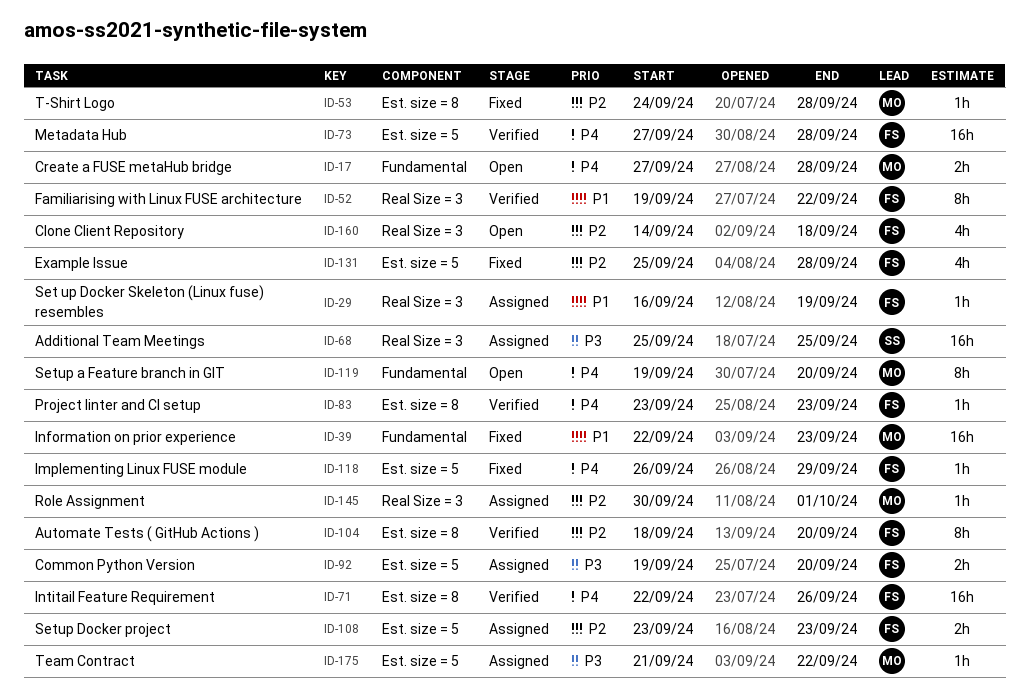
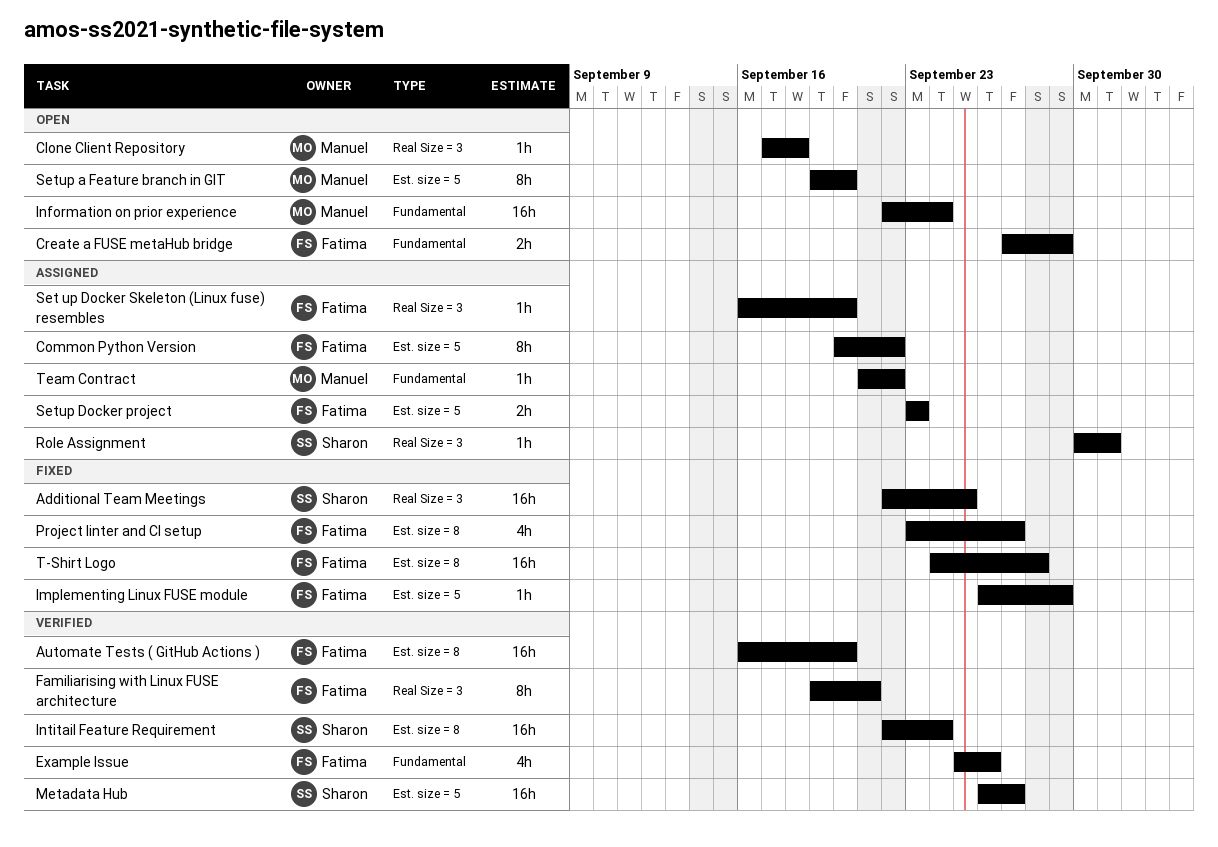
Additional Team Meetings, status: Assigned -> Fixed
Additional Team Meetings, start: Sep 25 -> Sep 22
Automate Tests ( GitHub Actions ), estimate: 8h -> 16h
Automate Tests ( GitHub Actions ), start: Sep 18 -> Sep 16
Clone Client Repository, owner: Fatima -> Manuel
Clone Client Repository, estimate: 4h -> 1h
Clone Client Repository, start: Sep 14 -> Sep 17
Common Python Version, estimate: 2h -> 8h
Common Python Version, start: Sep 19 -> Sep 20
Common Python Version, due: Sep 20 -> Sep 22
Create a FUSE metaHub bridge, owner: Manuel -> Fatima
Create a FUSE metaHub bridge, due: Sep 28 -> Sep 29
Example Issue, status: Fixed -> Verified
Example Issue, label: Est. size = 5 -> Fundamental
Example Issue, due: Sep 28 -> Sep 26
Familiarising with Linux FUSE architecture, due: Sep 22 -> Sep 21
Information on prior experience, status: Fixed -> Open
Information on prior experience, due: Sep 23 -> Sep 24
Intitail Feature Requirement, owner: Fatima -> Sharon
Intitail Feature Requirement, due: Sep 26 -> Sep 24
Metadata Hub, owner: Fatima -> Sharon
Metadata Hub, start: Sep 27 -> Sep 26
Metadata Hub, due: Sep 28 -> Sep 27
Project linter and CI setup, status: Verified -> Fixed
Project linter and CI setup, estimate: 1h -> 4h
Project linter and CI setup, due: Sep 23 -> Sep 27
Role Assignment, owner: Manuel -> Sharon
Set up Docker Skeleton (Linux fuse) resembles, due: Sep 19 -> Sep 20
Setup a Feature branch in GIT, label: Fundamental -> Est. size = 5
T-Shirt Logo, owner: Manuel -> Fatima
T-Shirt Logo, estimate: 1h -> 16h
Team Contract, label: Est. size = 5 -> Fundamental

